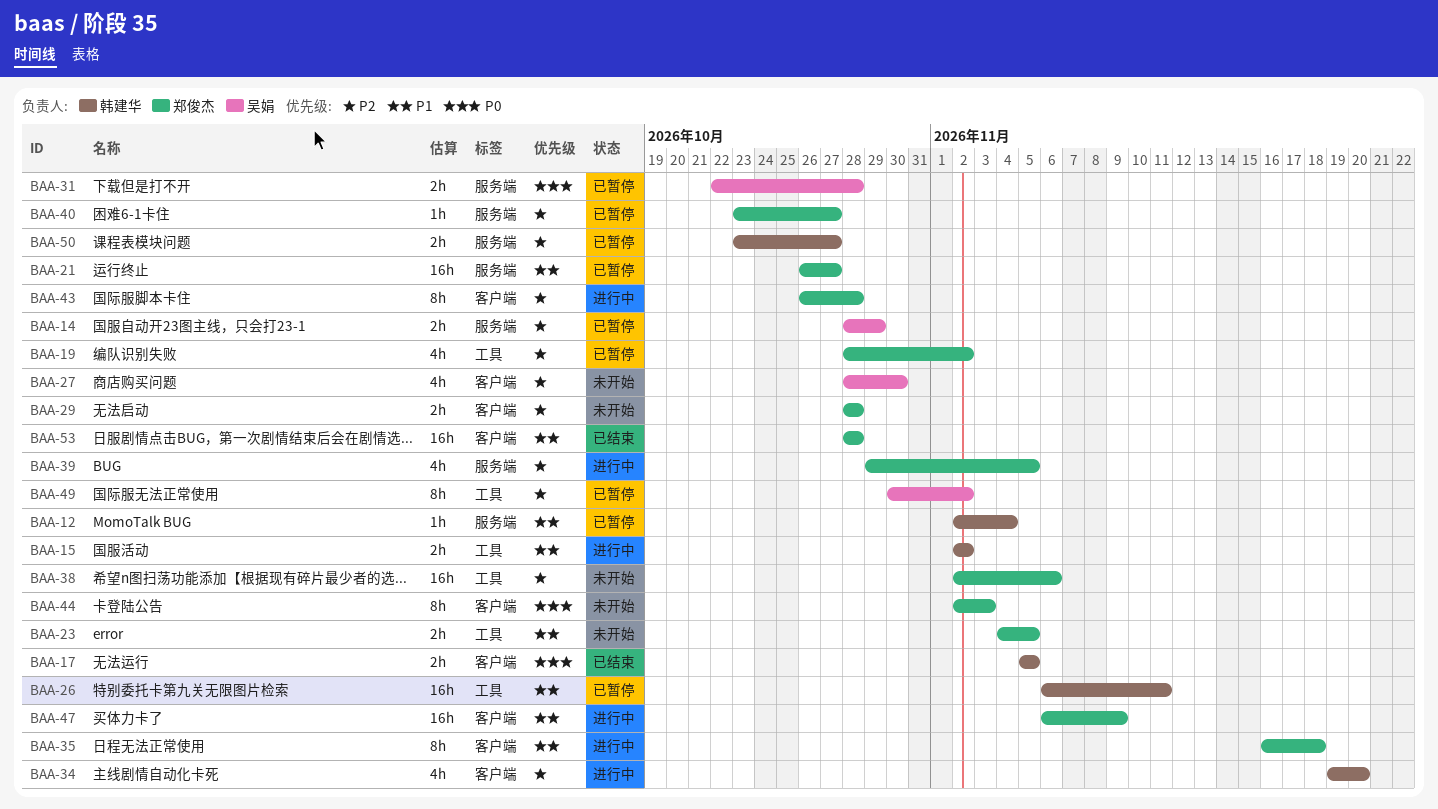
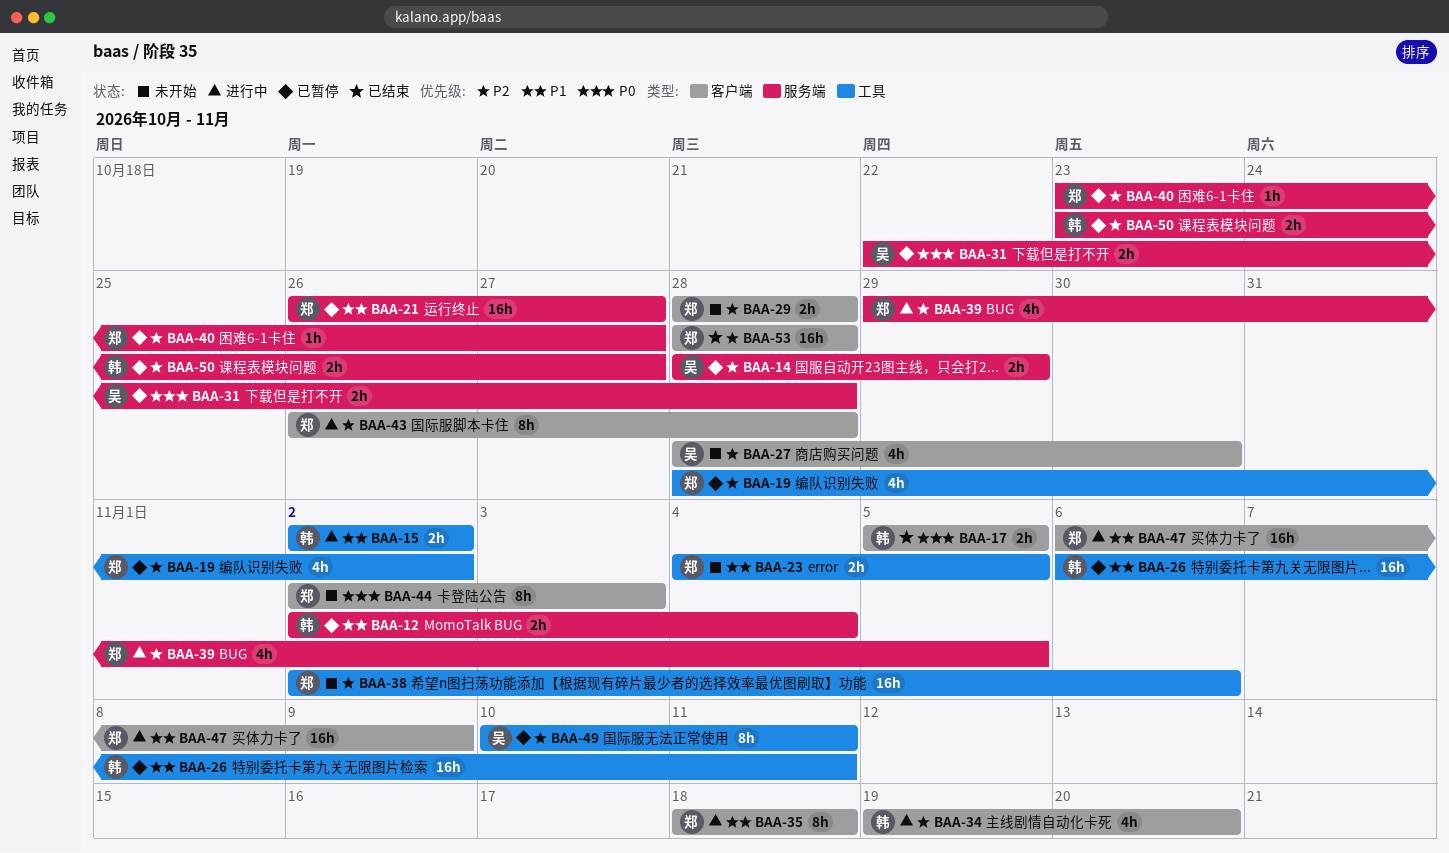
BAA-12, estimate: 1h -> 2h
BAA-35, start: Nov 16 -> Nov 18
BAA-49, start: Oct 30 -> Nov 10
BAA-49, due: Nov 2 -> Nov 11
BAA-53, priority: P1 -> P2

